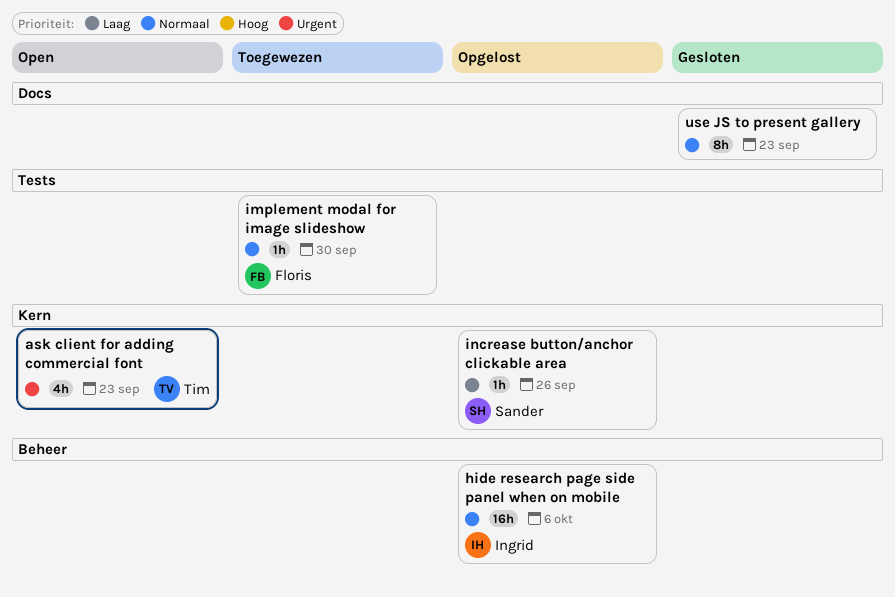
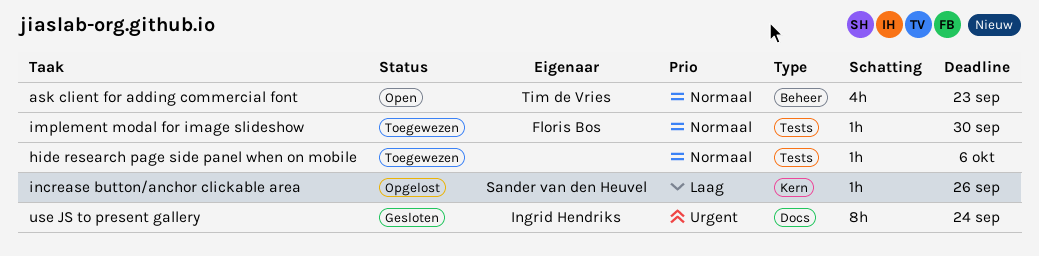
ask client for adding commercial font, priority: Urgent -> Normaal
ask client for adding commercial font, label: Kern -> Beheer
hide research page side panel when on mobile, status: Opgelost -> Toegewezen
hide research page side panel when on mobile, owner: Ingrid Hendriks -> none
hide research page side panel when on mobile, label: Beheer -> Tests
hide research page side panel when on mobile, estimate: 16h -> 1h
use JS to present gallery, owner: none -> Ingrid Hendriks
use JS to present gallery, priority: Normaal -> Urgent
use JS to present gallery, due: Sep 23 -> Sep 24

